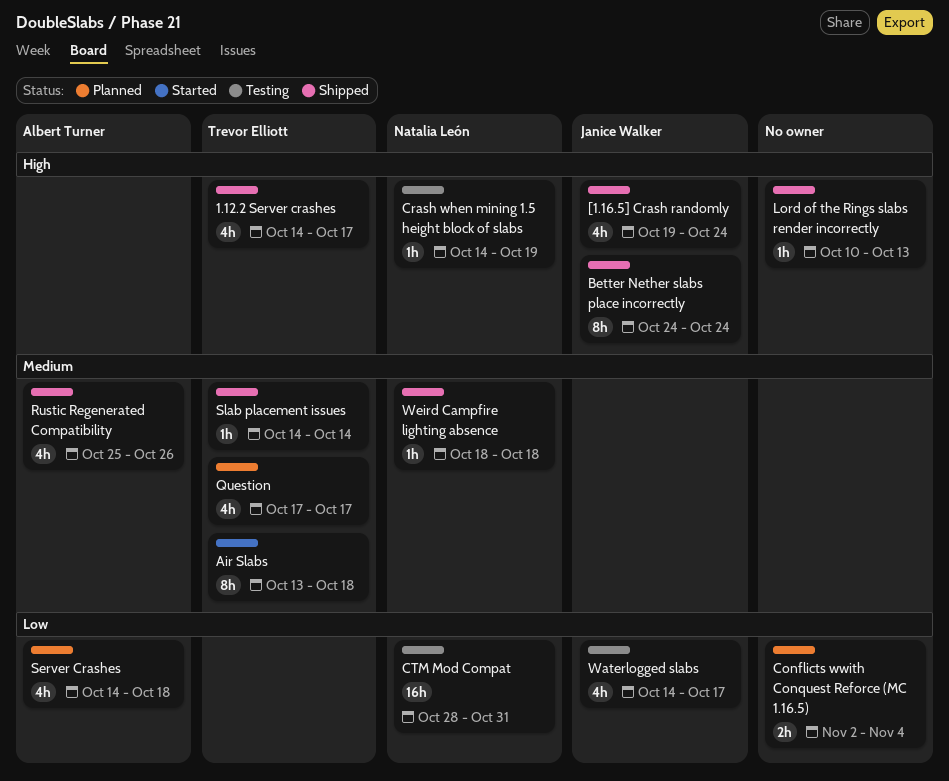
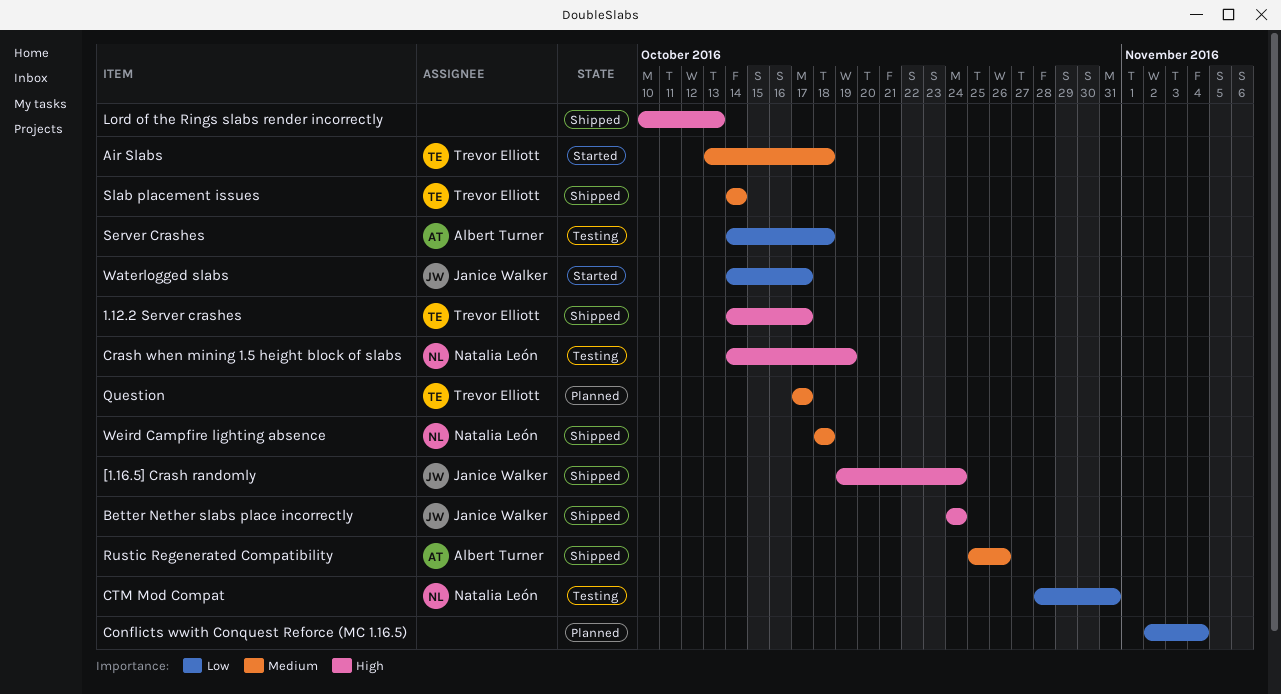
Server Crashes, status: Planned -> Testing
Waterlogged slabs, status: Testing -> Started

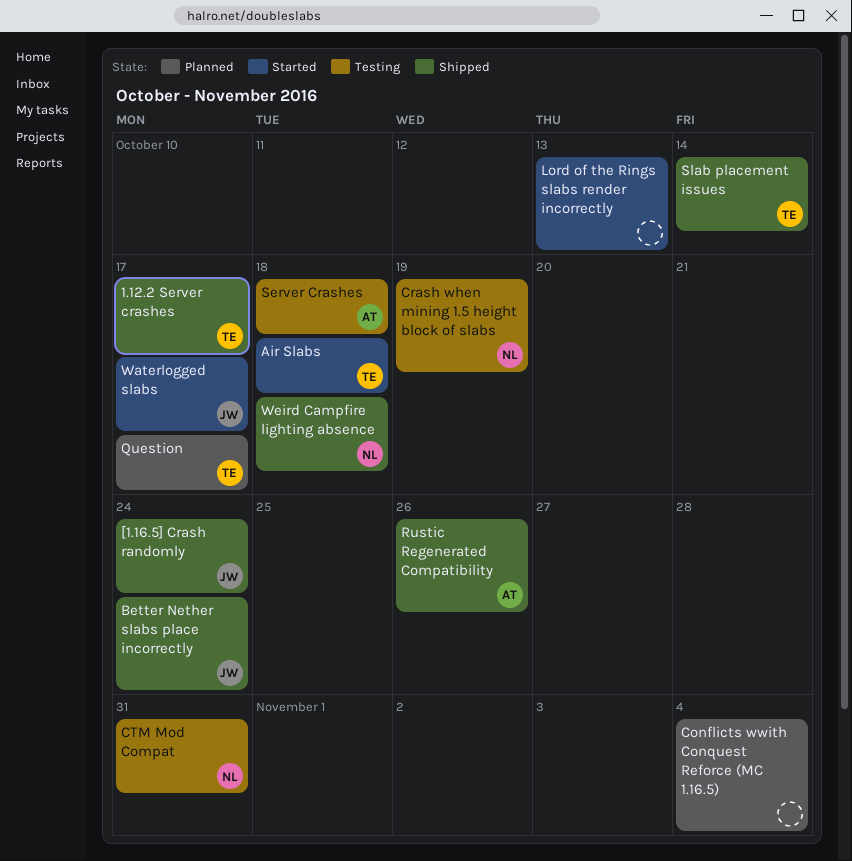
Lord of the Rings slabs render incorrectly, status: Shipped -> Started

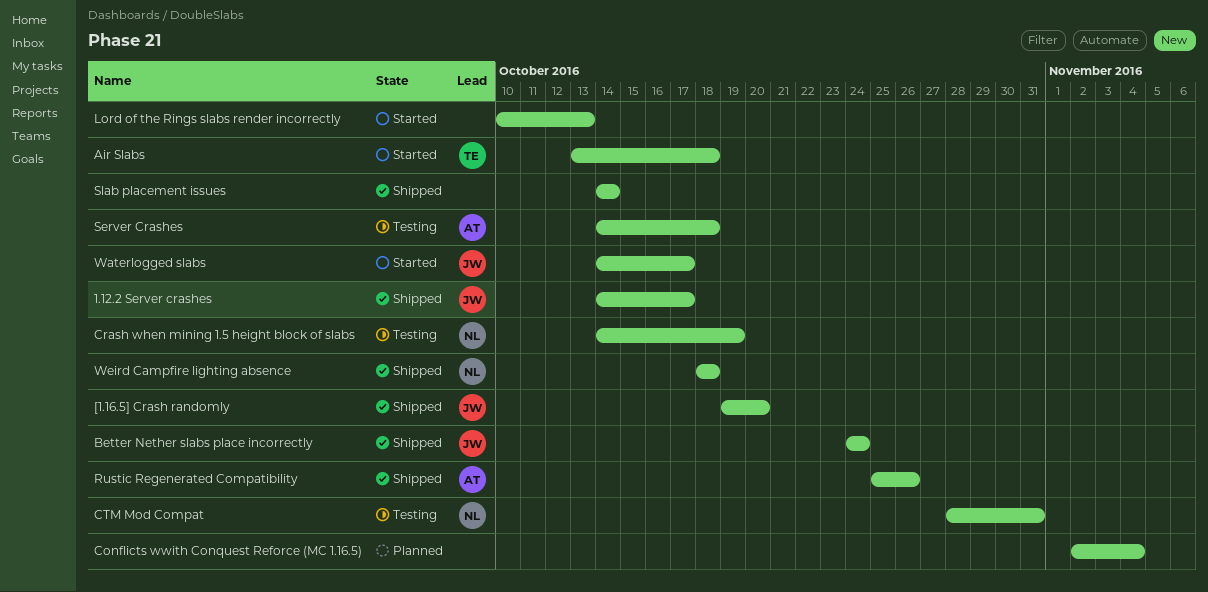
1.12.2 Server crashes, owner: TE -> JW
[1.16.5] Crash randomly, due: Oct 24 -> Oct 20
Question: present -> none
Slab placement issues, owner: TE -> none

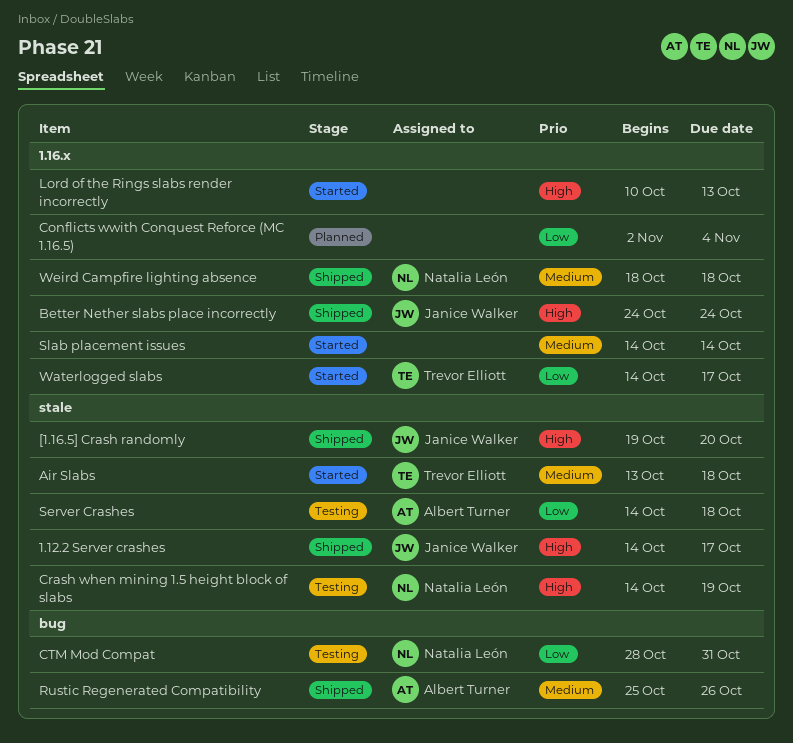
Slab placement issues, status: Shipped -> Started
Waterlogged slabs, owner: Janice Walker -> Trevor Elliott

